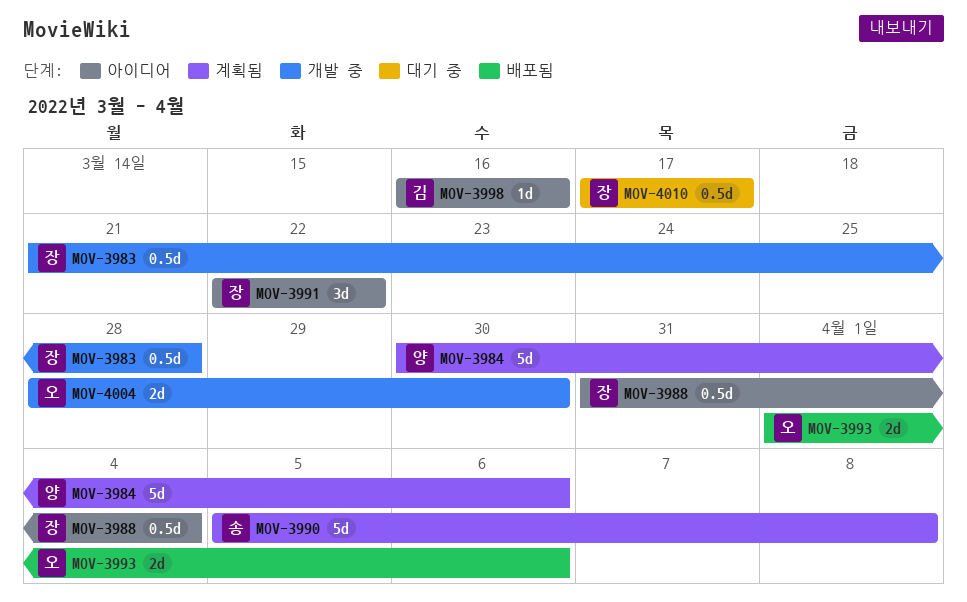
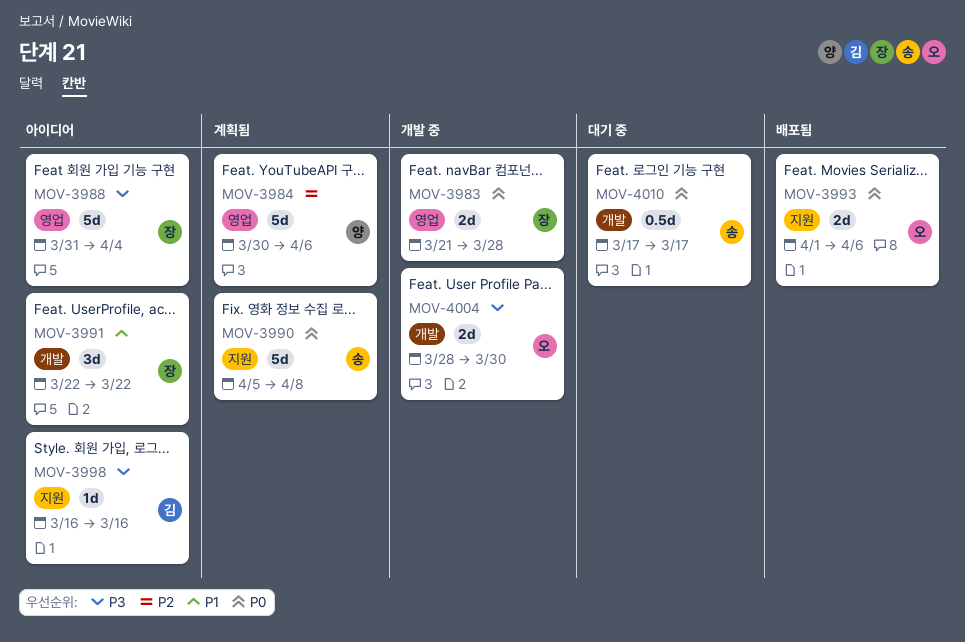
MOV-3983, estimate: 0.5d -> 2d
MOV-3988, estimate: 0.5d -> 5d
MOV-4010, owner: 장 -> 송

